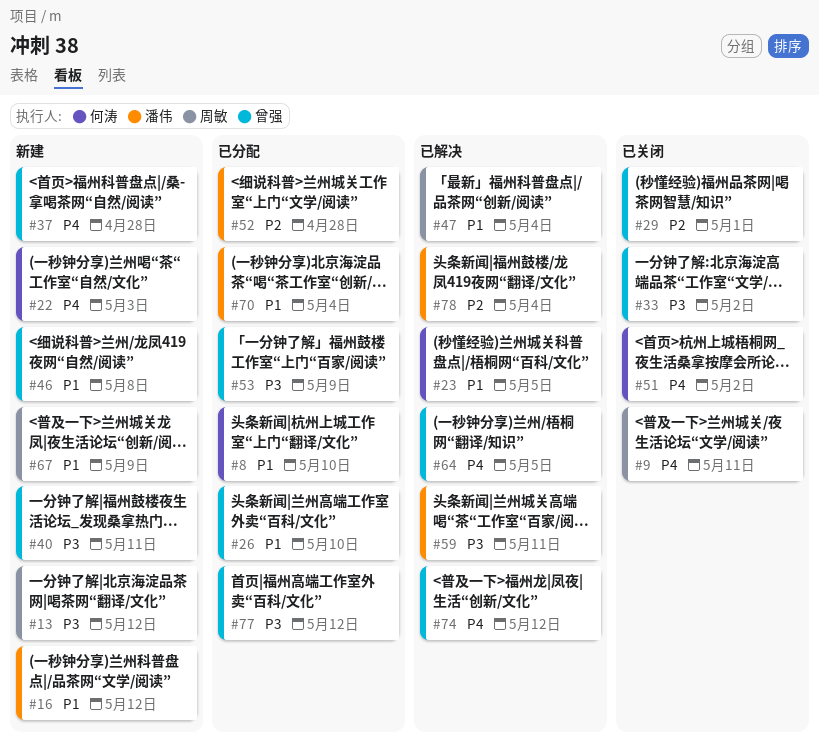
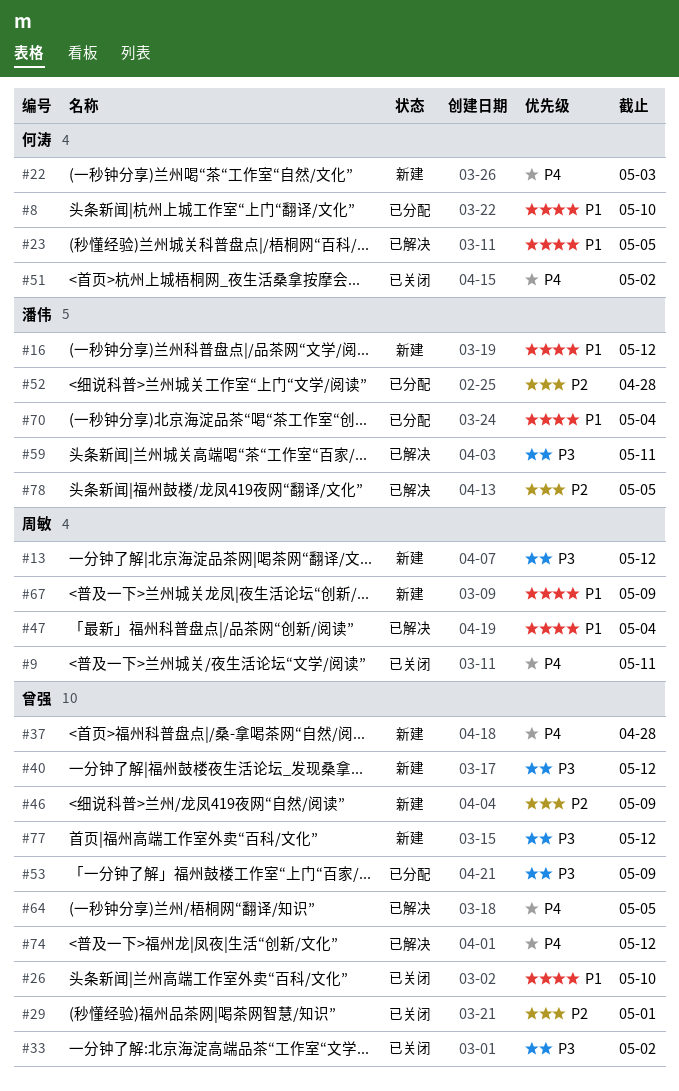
#26, status: 已分配 -> 已关闭
#40, due: May 11 -> May 12
#46, priority: P1 -> P2
#46, due: May 8 -> May 9
#77, status: 已分配 -> 新建
#78, due: May 4 -> May 5

